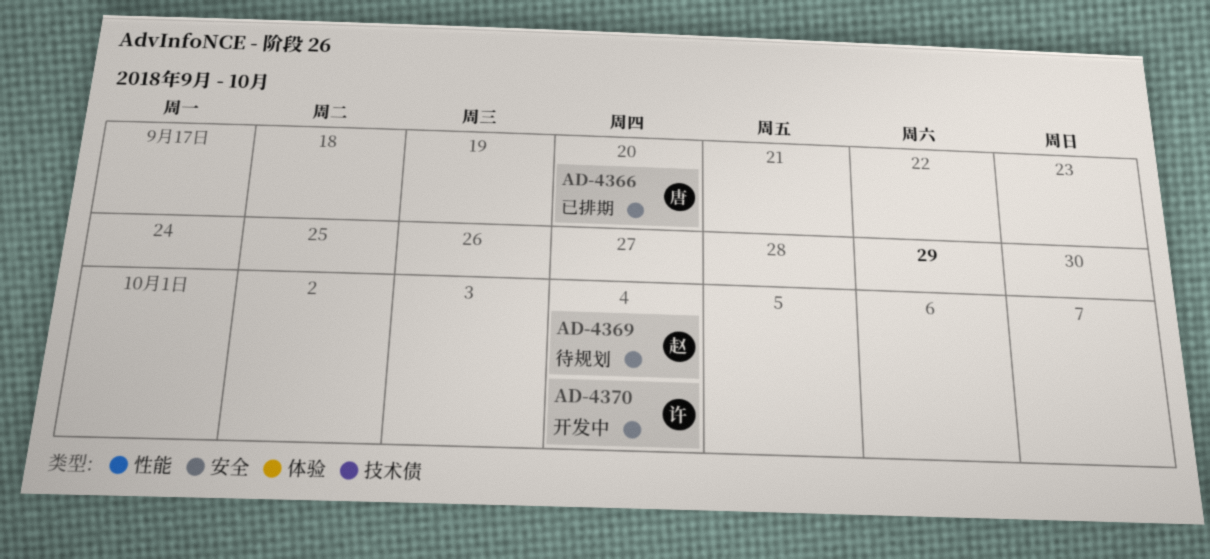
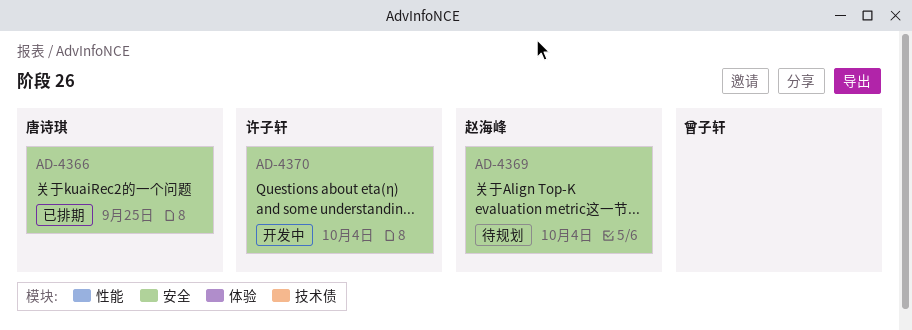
AD-4366, due: Sep 20 -> Sep 25

